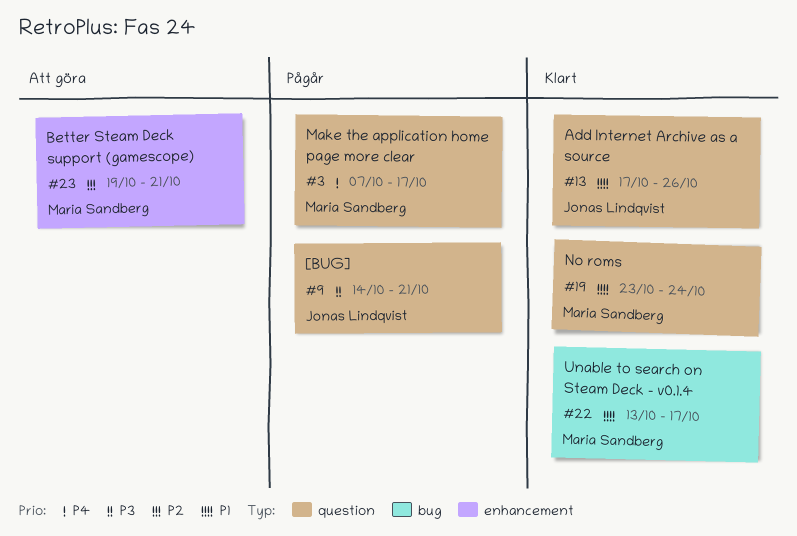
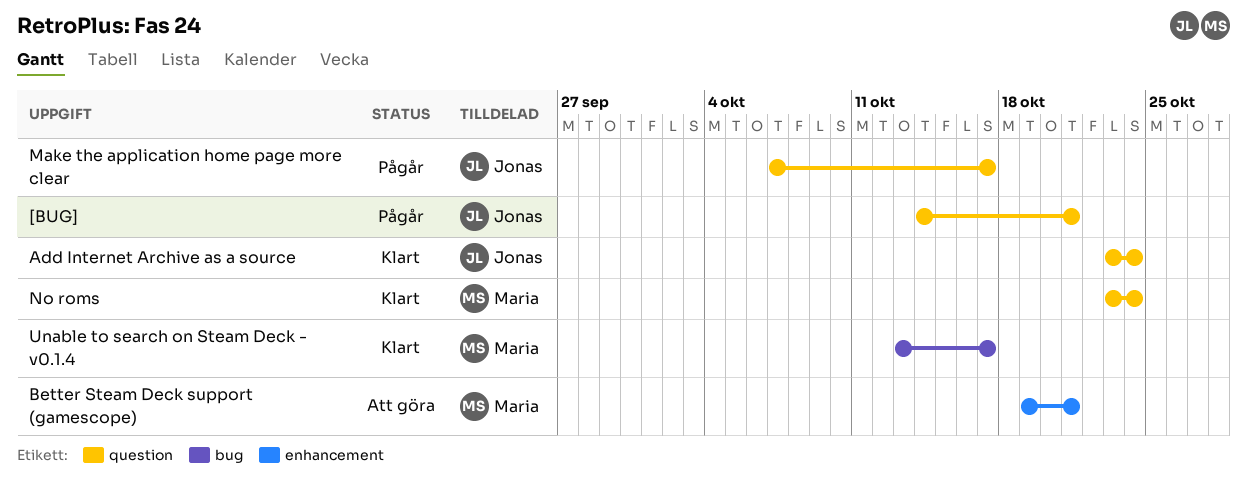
Add Internet Archive as a source, start: Oct 17 -> Oct 23
Add Internet Archive as a source, due: Oct 26 -> Oct 24
Make the application home page more clear, owner: Maria Sandberg -> Jonas Lindqvist

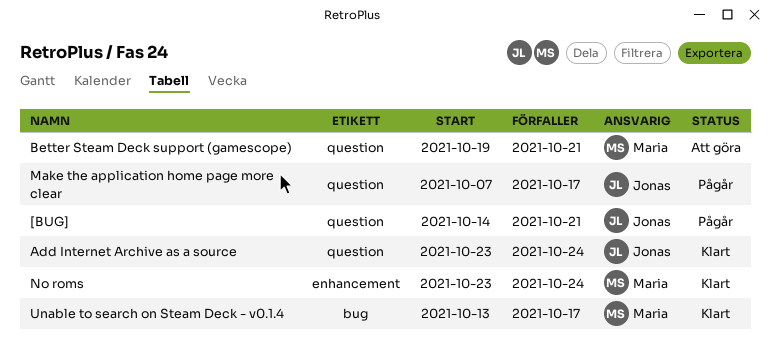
Better Steam Deck support (gamescope), label: enhancement -> question
No roms, label: question -> enhancement

